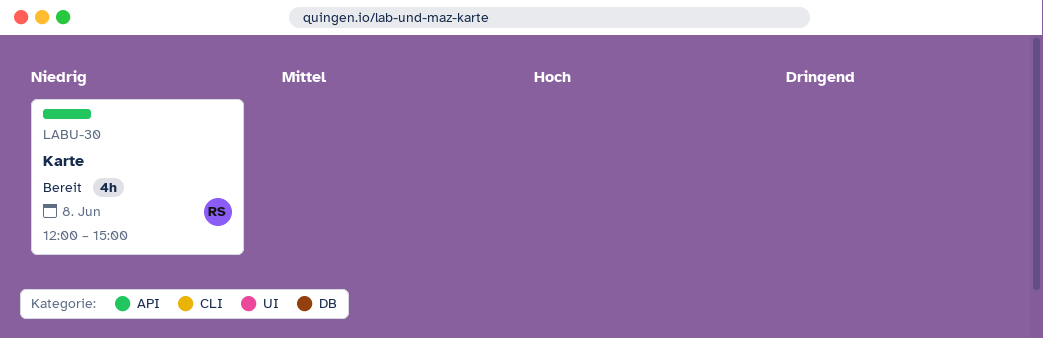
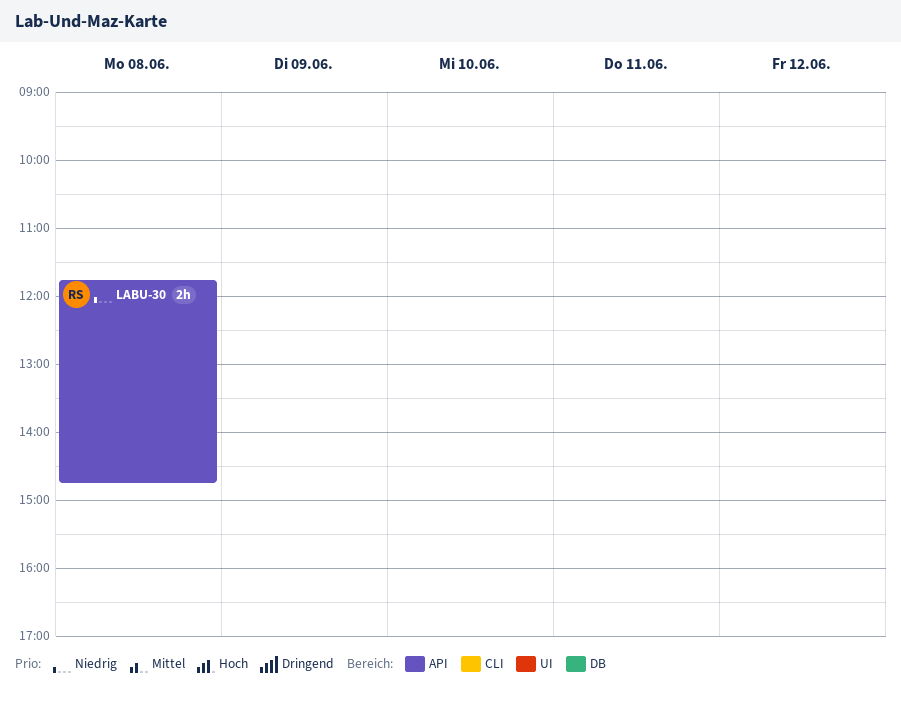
LABU-30, estimate: 4h -> 2h
LABU-30, begins: 12:00 -> 11:45
LABU-30, ends: 15:00 -> 14:45

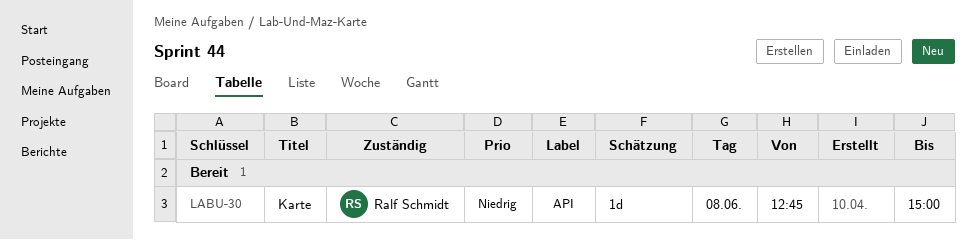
LABU-30, estimate: 2h -> 1d
LABU-30, begins: 11:45 -> 12:45
LABU-30, ends: 14:45 -> 15:00

